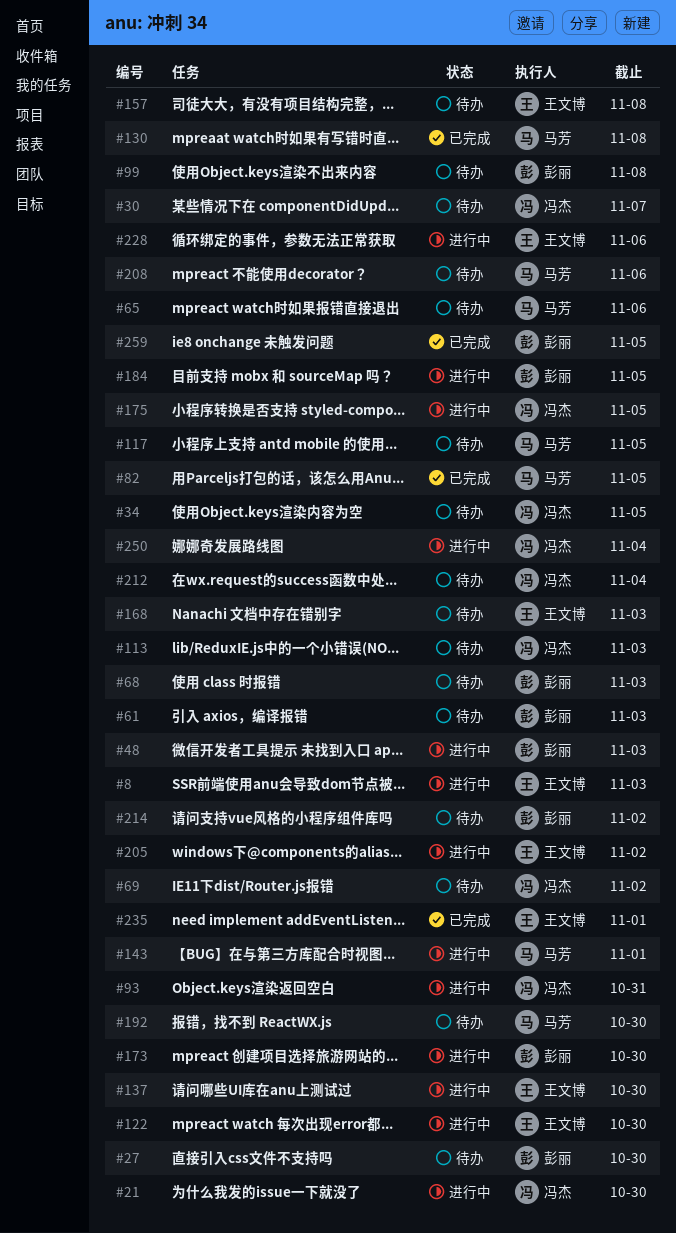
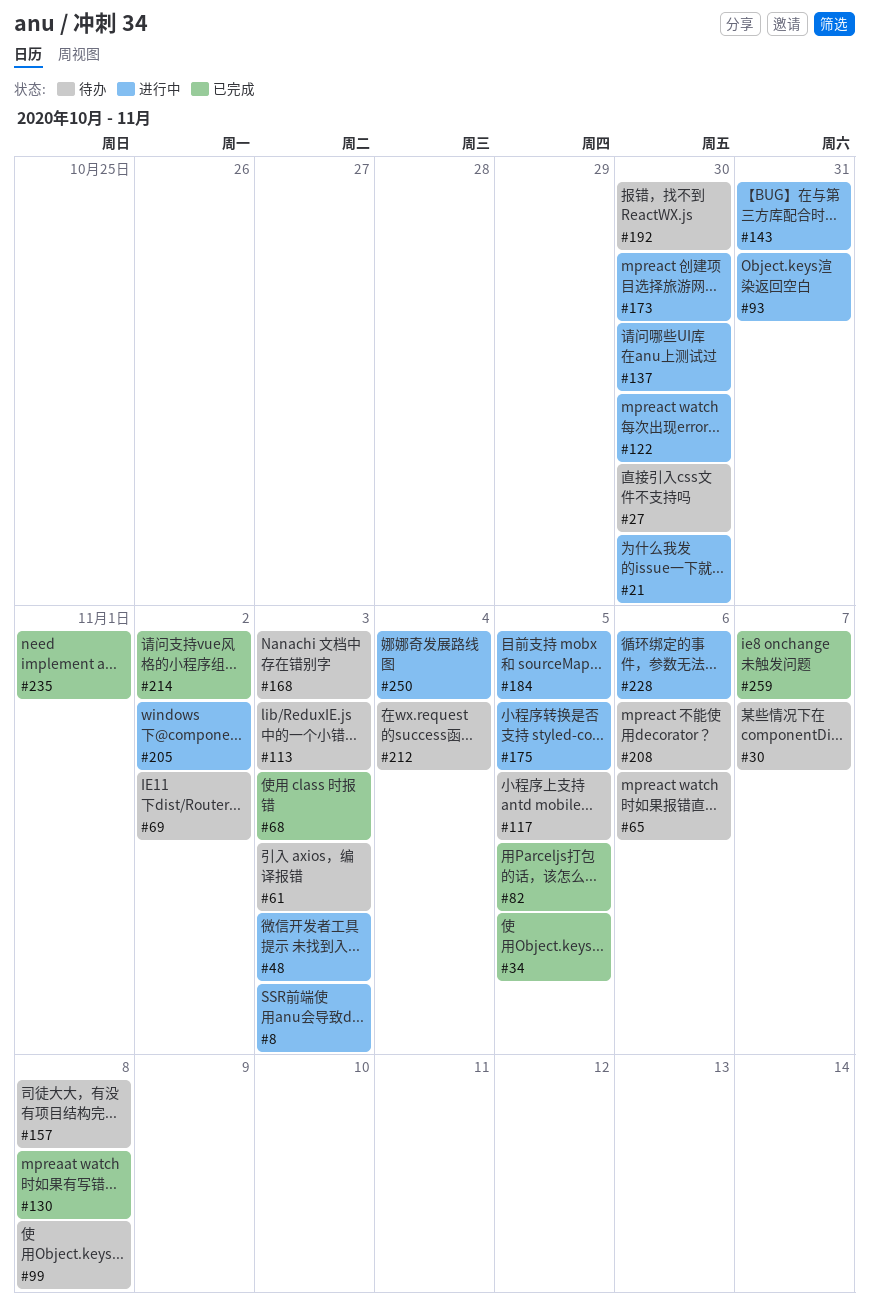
#34, status: 待办 -> 已完成
#68, status: 待办 -> 已完成
#143, due: Nov 1 -> Oct 31
#214, status: 待办 -> 已完成
#259, due: Nov 5 -> Nov 7

